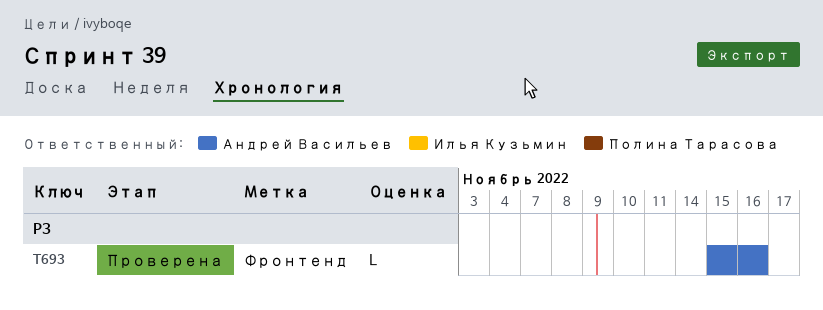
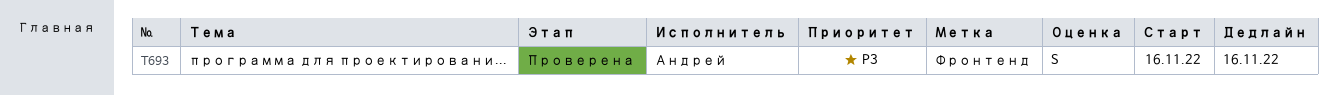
T693, estimate: L -> S
T693, start: Nov 15 -> Nov 16

